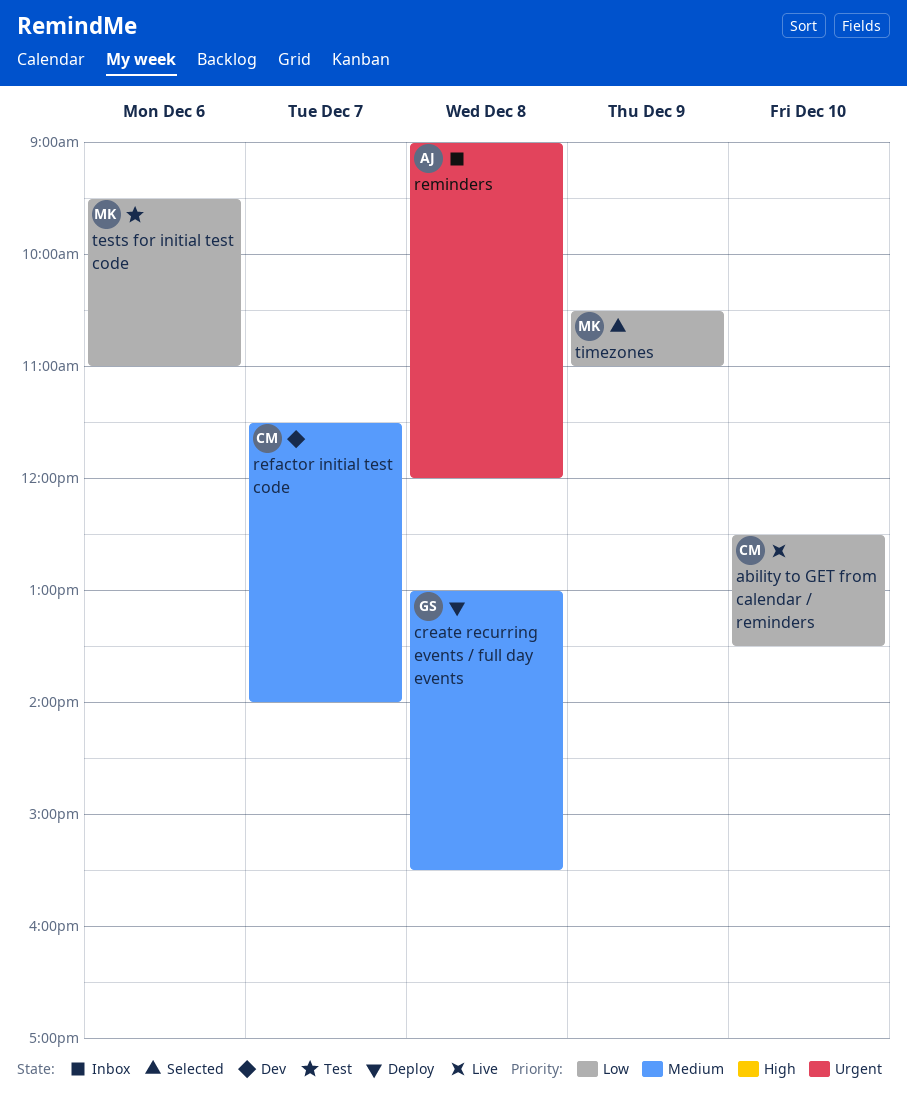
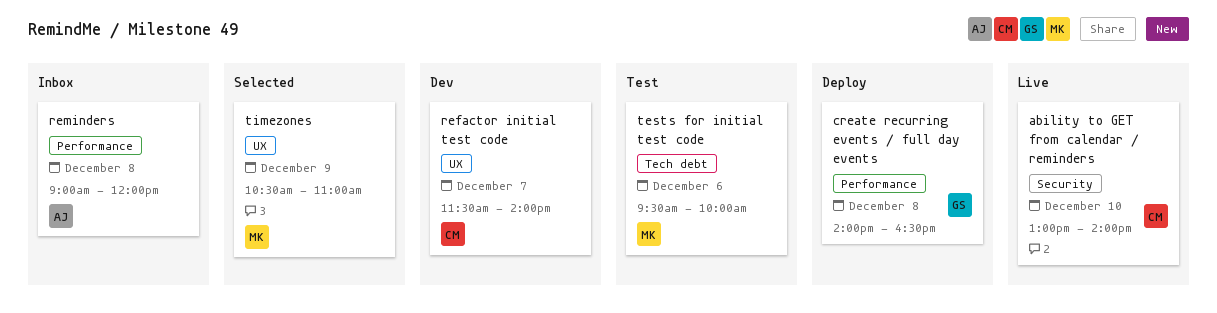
ability to GET from calendar / reminders, begins: 12:30 -> 13:00
ability to GET from calendar / reminders, ends: 13:30 -> 14:00
create recurring events / full day events, begins: 13:00 -> 14:00
create recurring events / full day events, ends: 15:30 -> 16:30
tests for initial test code, ends: 11:00 -> 10:00

